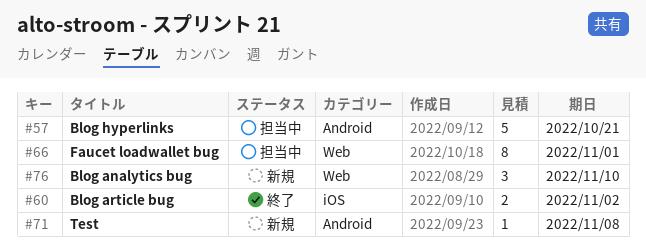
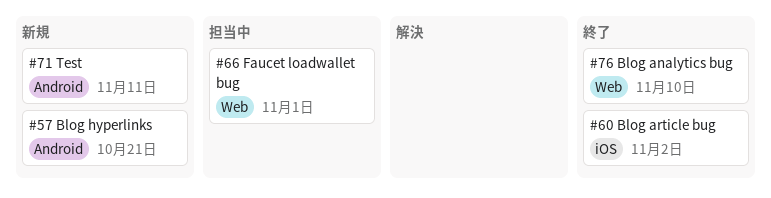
#57, status: 担当中 -> 新規
#71, due: Nov 8 -> Nov 11
#76, status: 新規 -> 終了

